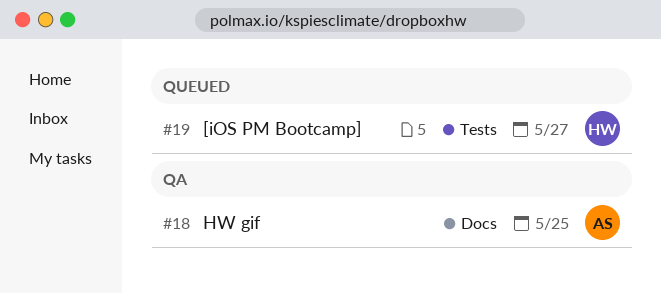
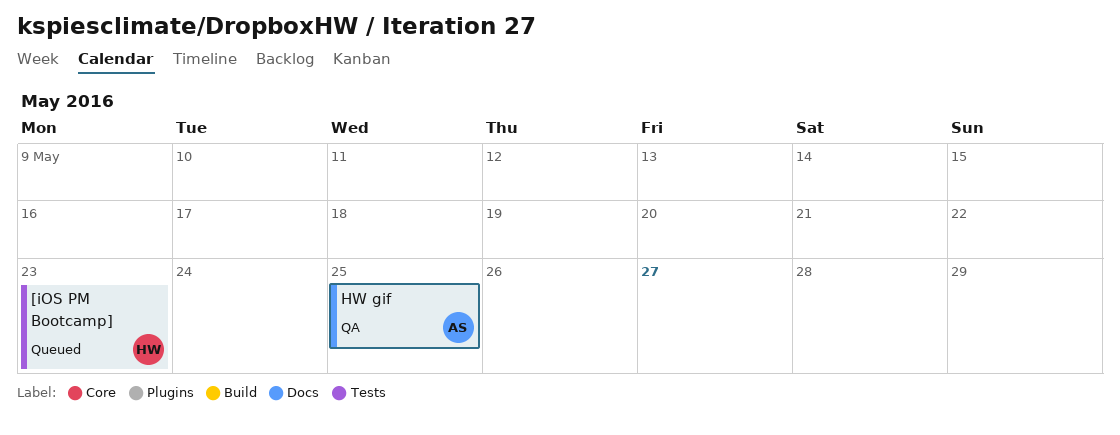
[iOS PM Bootcamp], due: May 27 -> May 23

